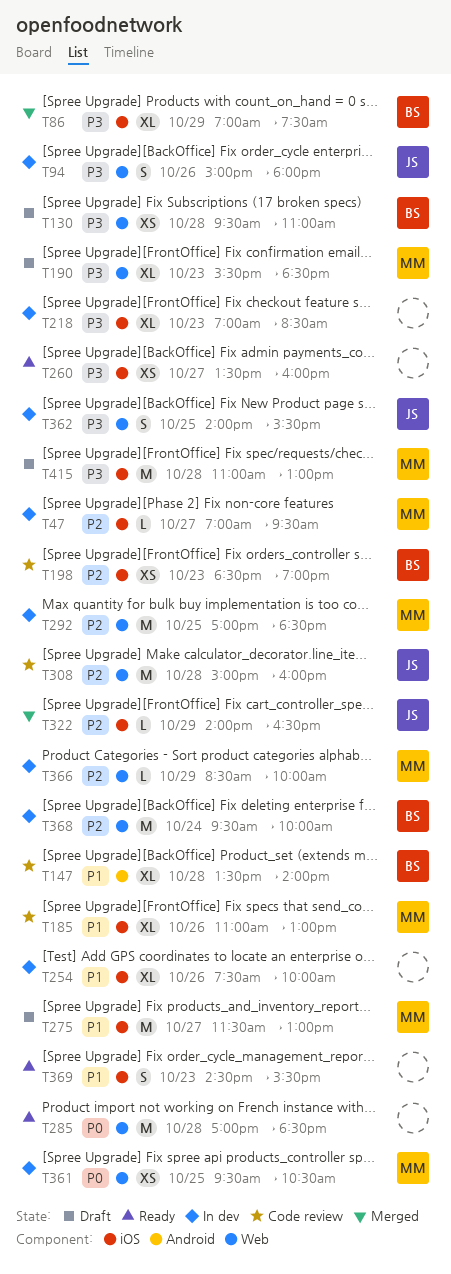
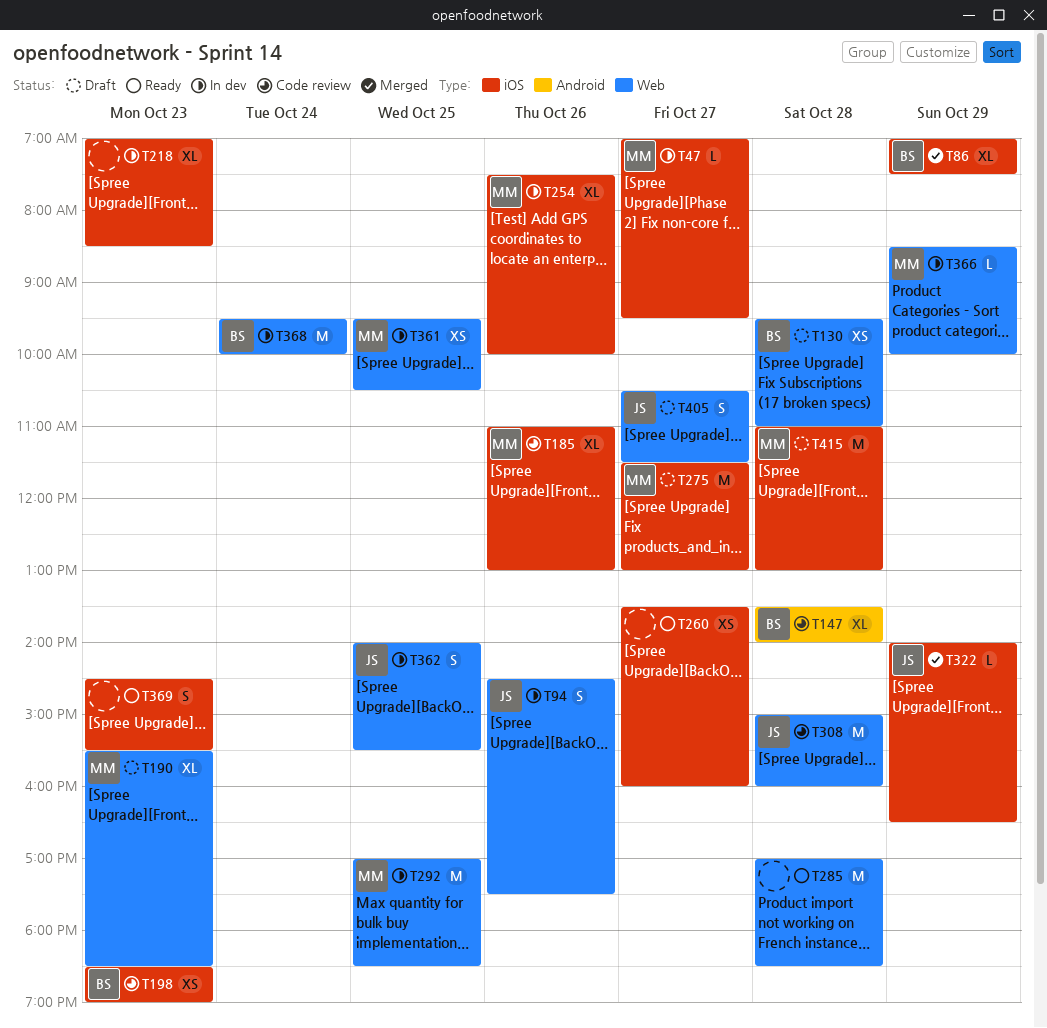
T94, begins: 15:00 -> 14:30
T94, ends: 18:00 -> 17:30
T254, owner: none -> MM
T405: none -> present

